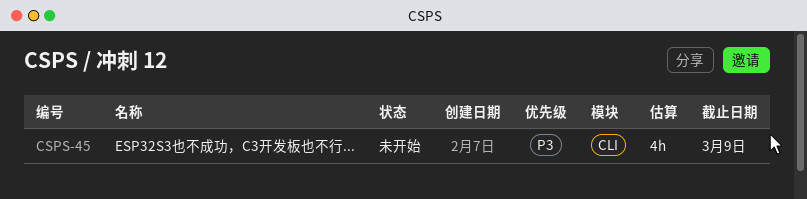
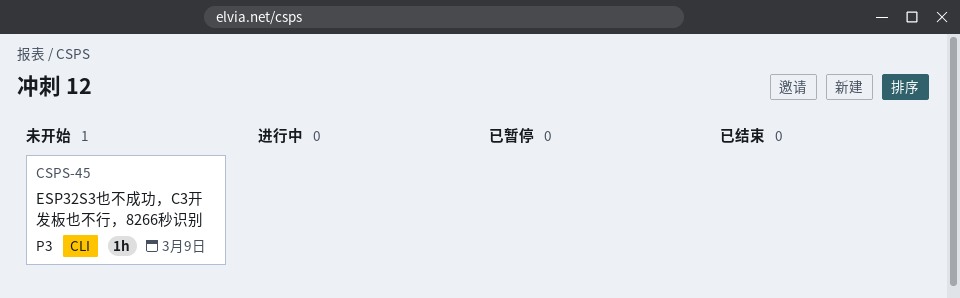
CSPS-45, estimate: 4h -> 1h

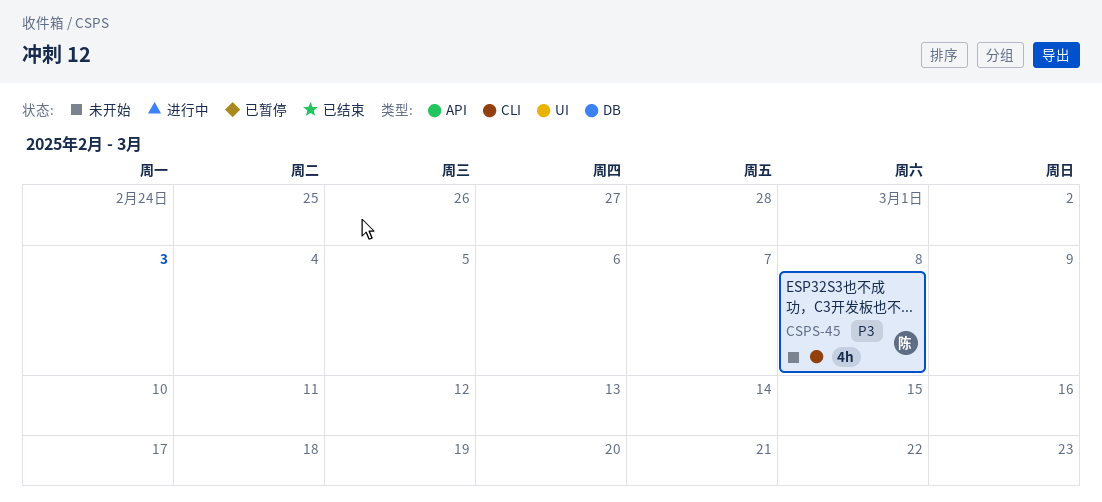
CSPS-45, estimate: 1h -> 4h
CSPS-45, due: Mar 9 -> Mar 8

